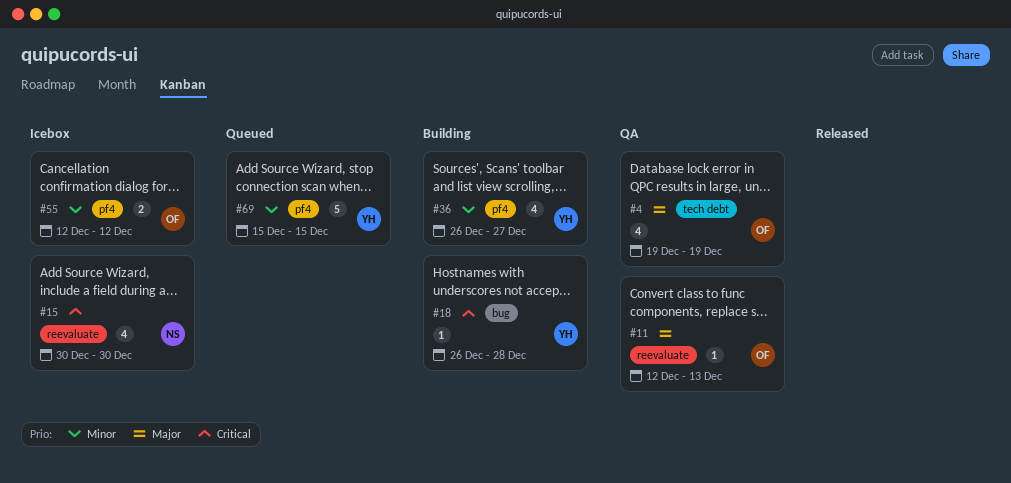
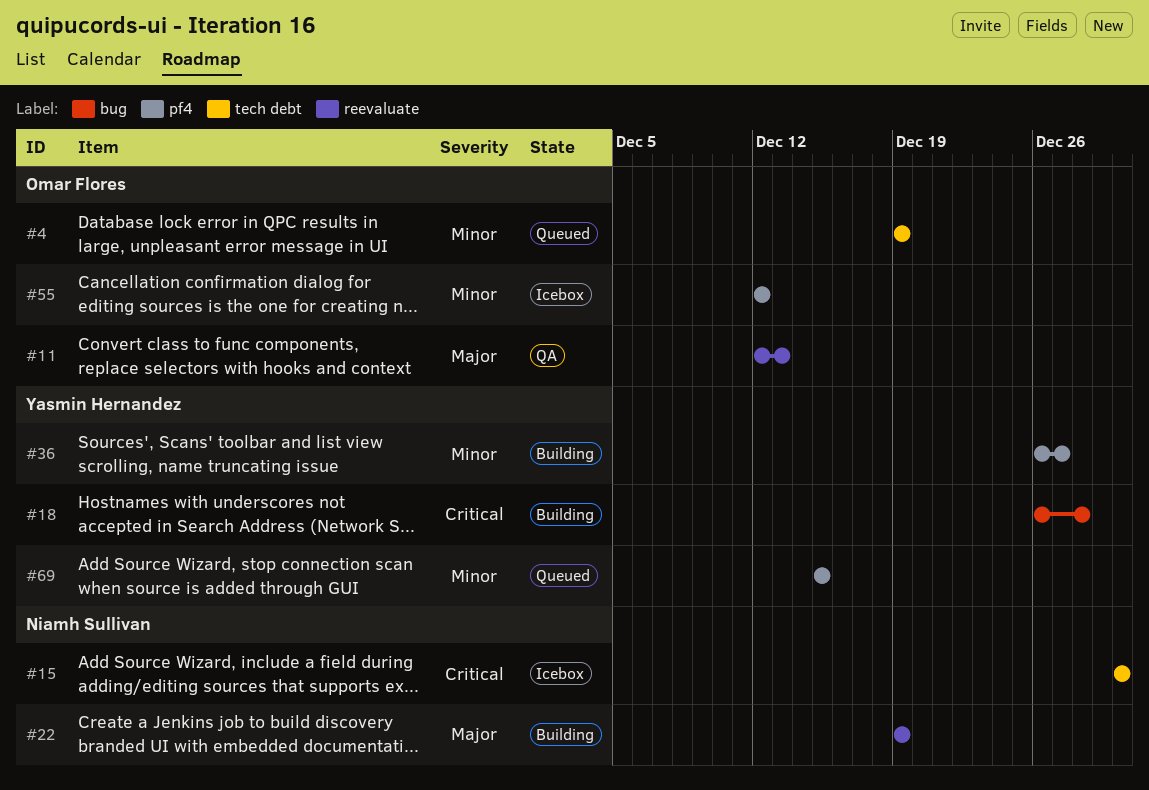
#4, status: QA -> Queued
#4, priority: Major -> Minor
#15, label: reevaluate -> tech debt
#22: none -> present

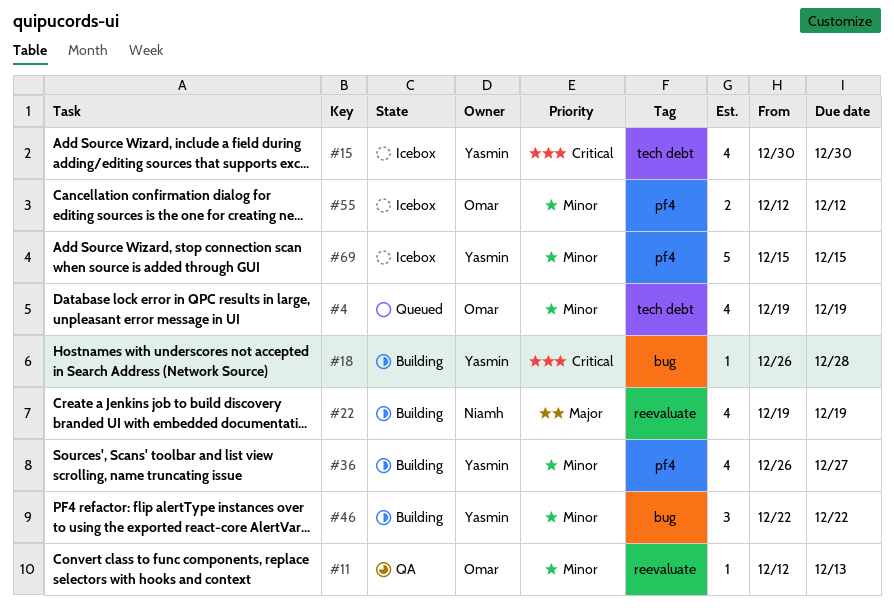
#11, priority: Major -> Minor
#15, owner: Niamh Sullivan -> Yasmin Hernandez
#46: none -> present
#69, status: Queued -> Icebox

